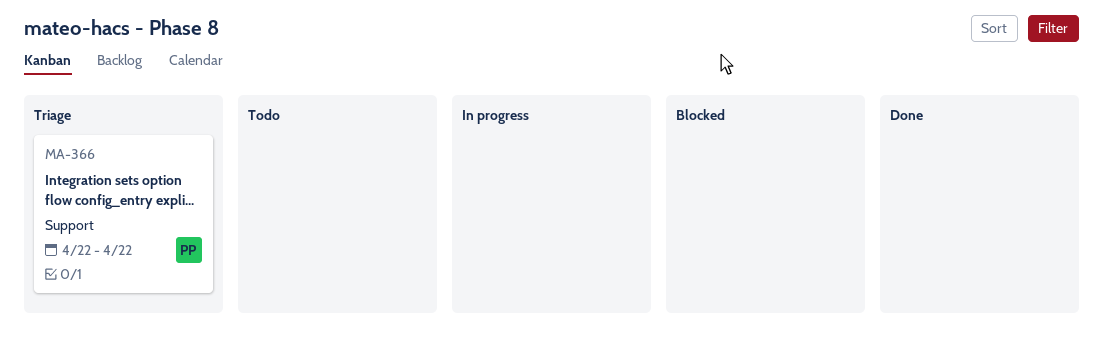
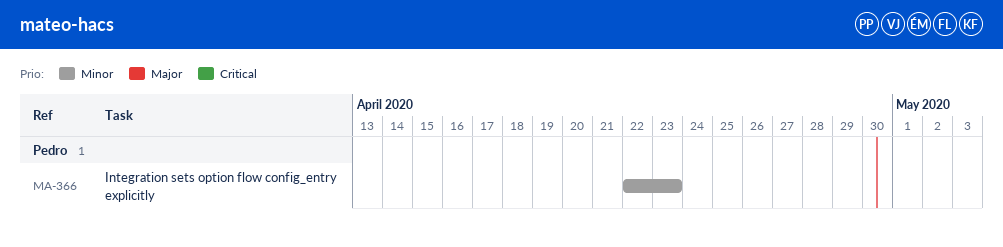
MA-366, due: Apr 22 -> Apr 23

